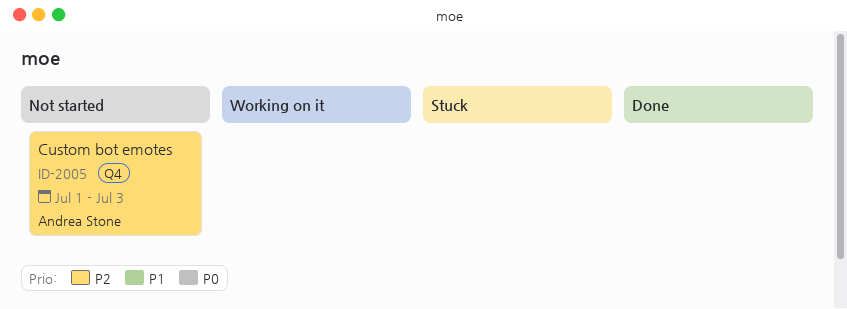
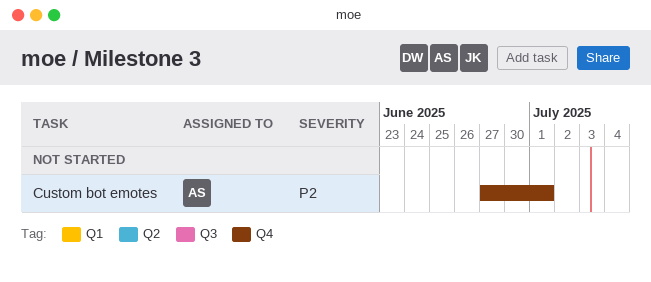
Custom bot emotes, start: Jul 1 -> Jun 27
Custom bot emotes, due: Jul 3 -> Jul 1

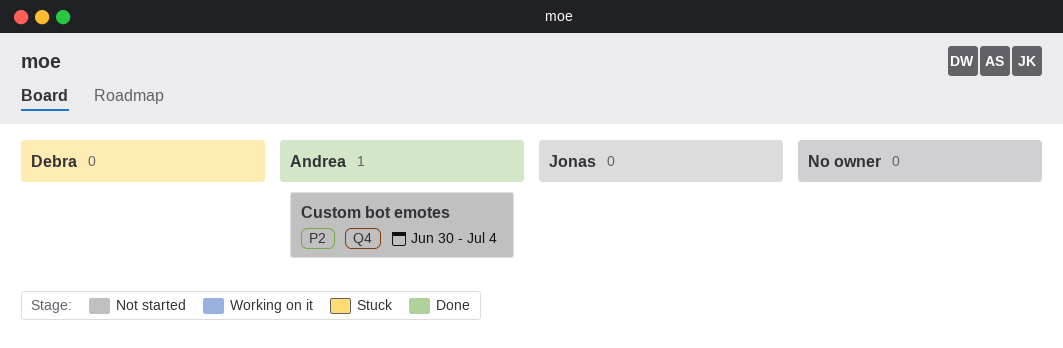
Custom bot emotes, start: Jun 27 -> Jun 30
Custom bot emotes, due: Jul 1 -> Jul 4

